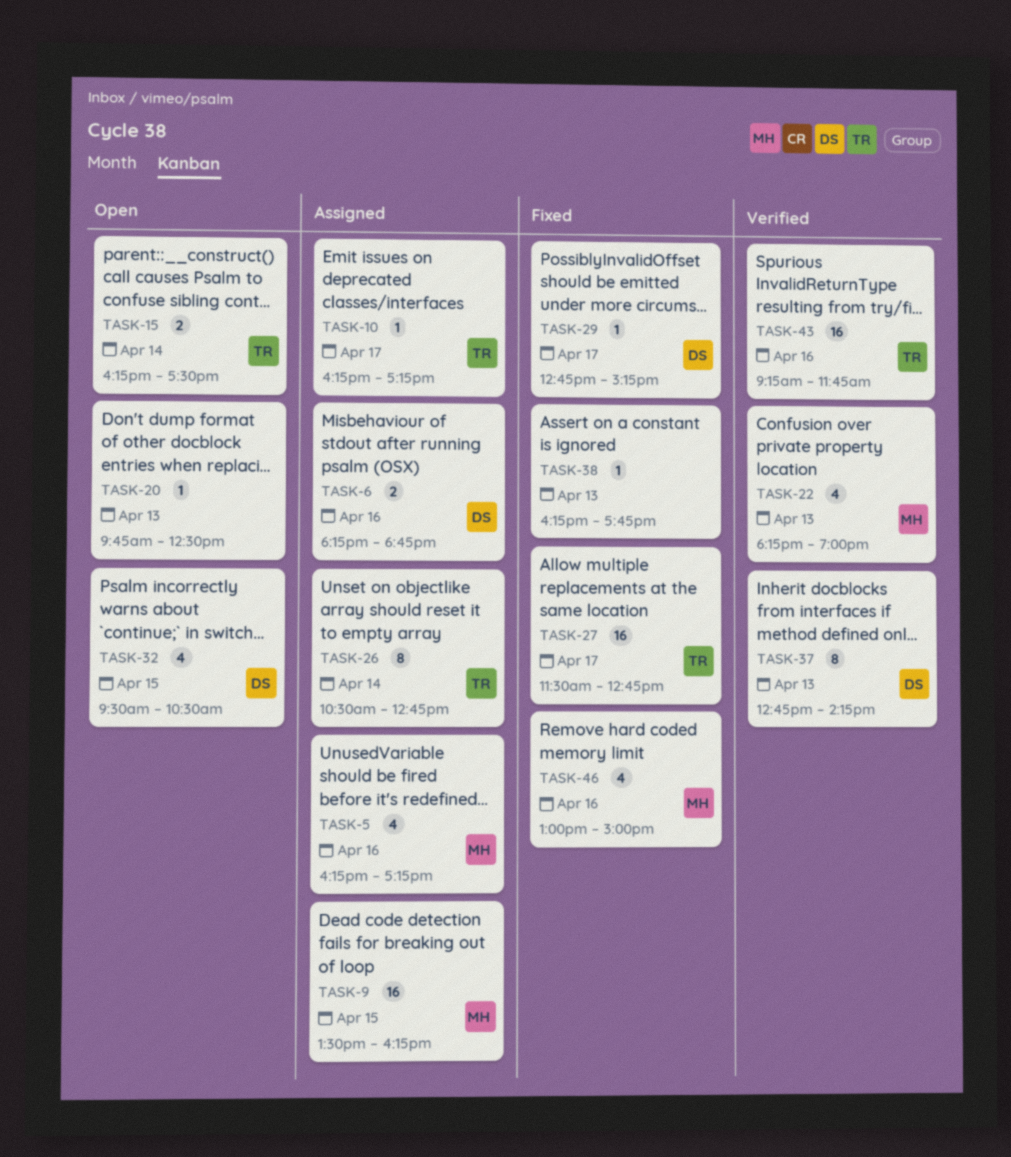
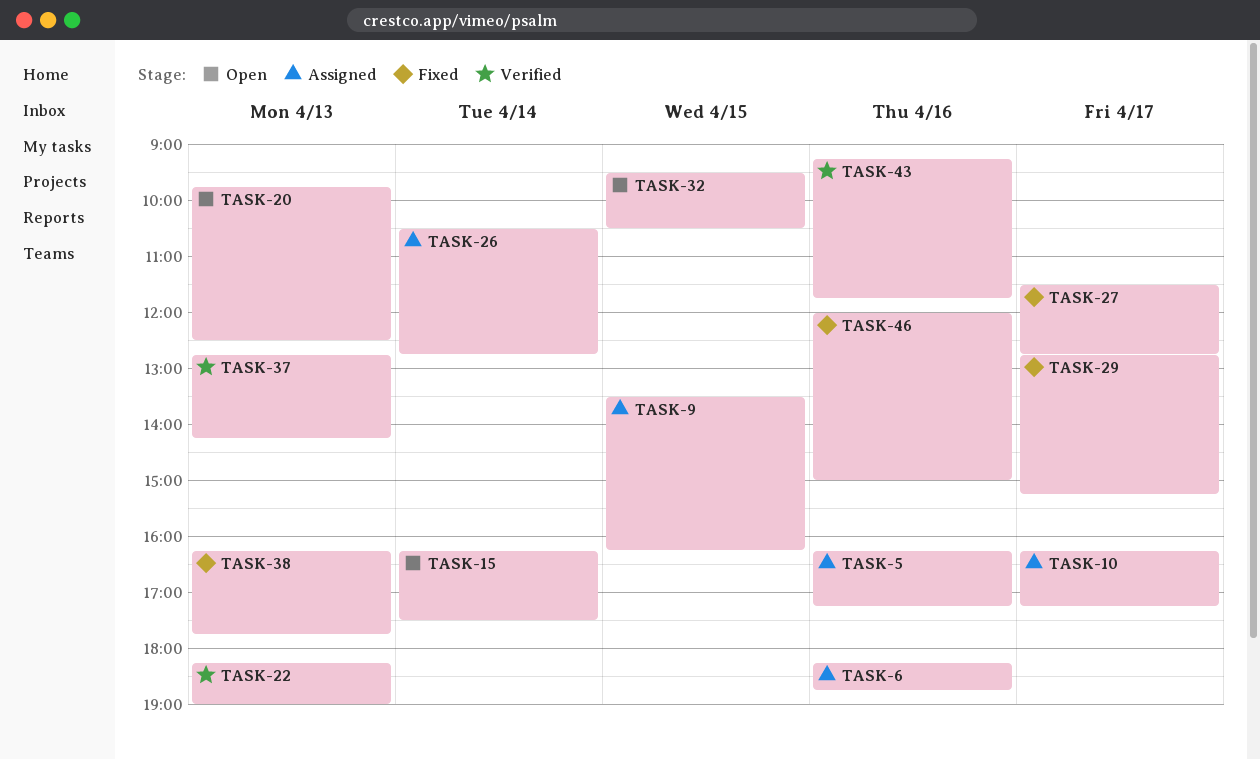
TASK-46, begins: 13:00 -> 12:00

